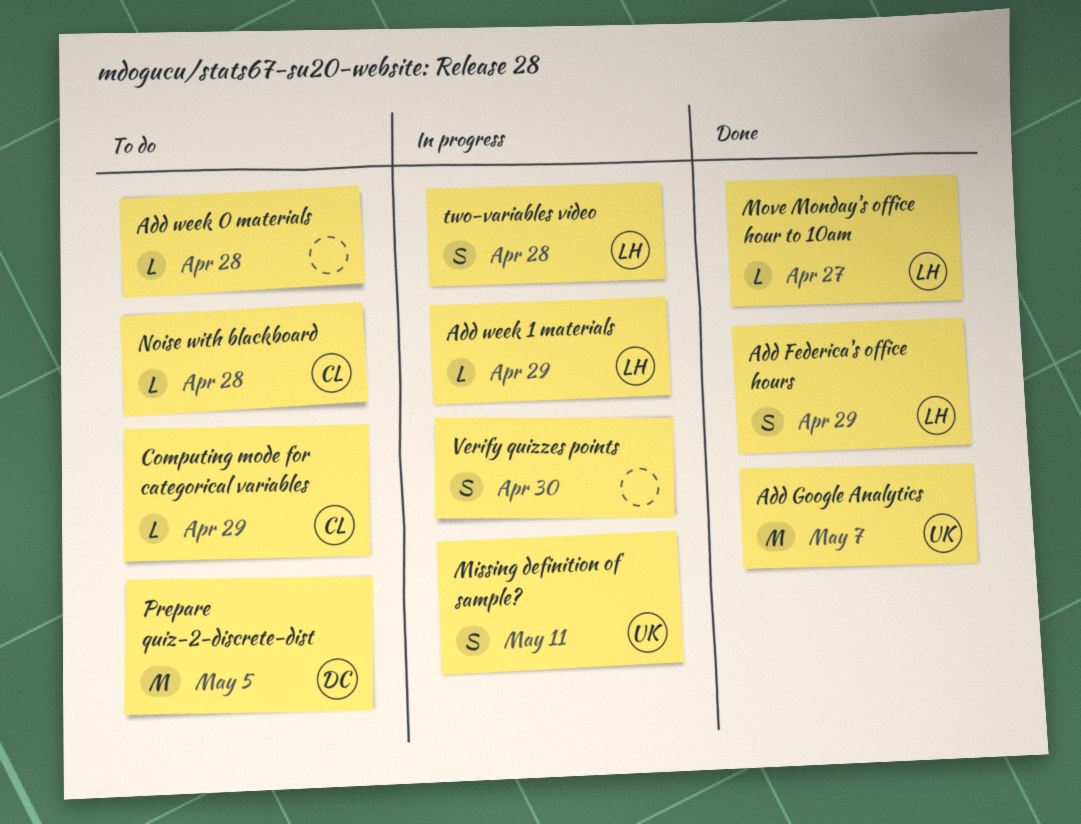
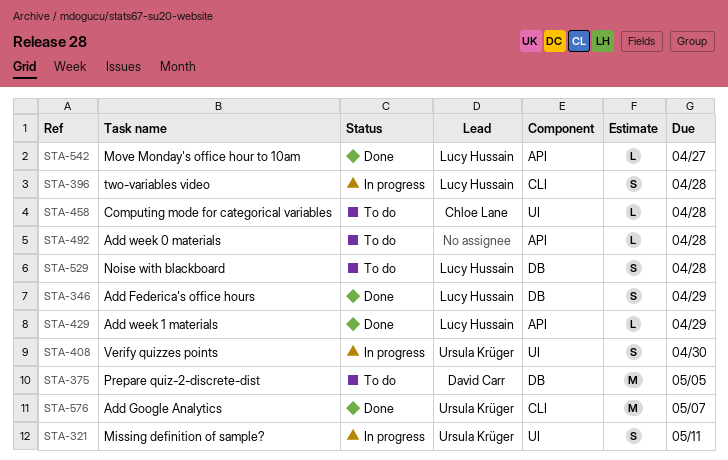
Add week 1 materials, status: In progress -> Done
Computing mode for categorical variables, due: Apr 29 -> Apr 28
Noise with blackboard, owner: Chloe Lane -> Lucy Hussain
Noise with blackboard, estimate: L -> S
Verify quizzes points, owner: none -> Ursula Krüger

